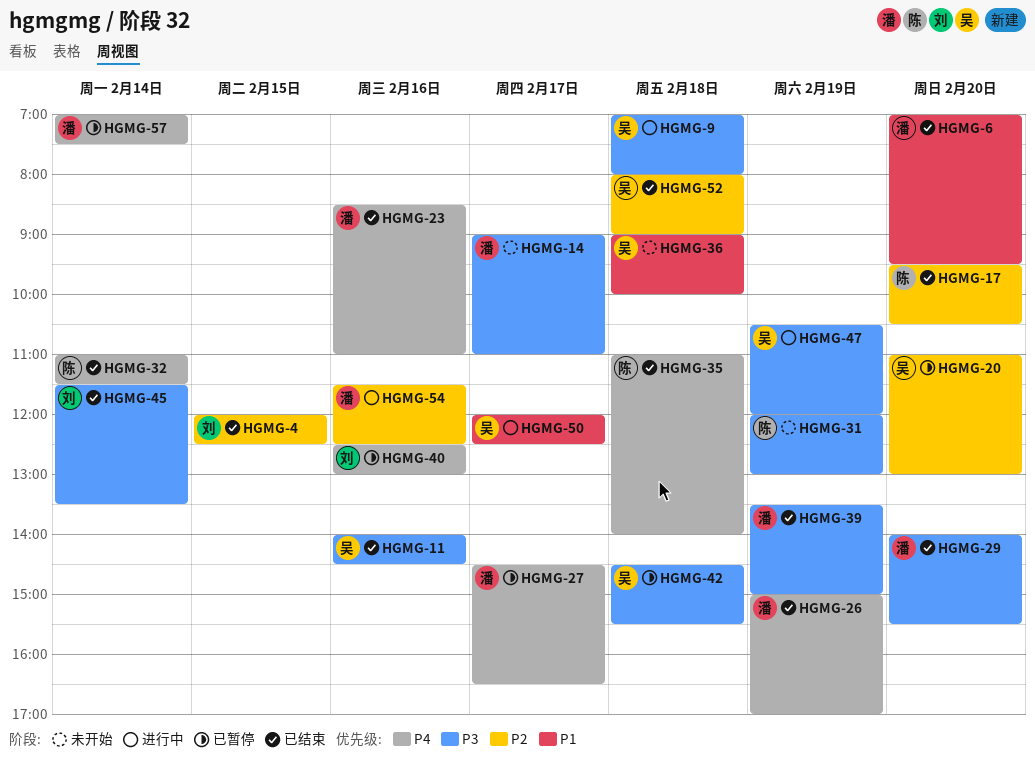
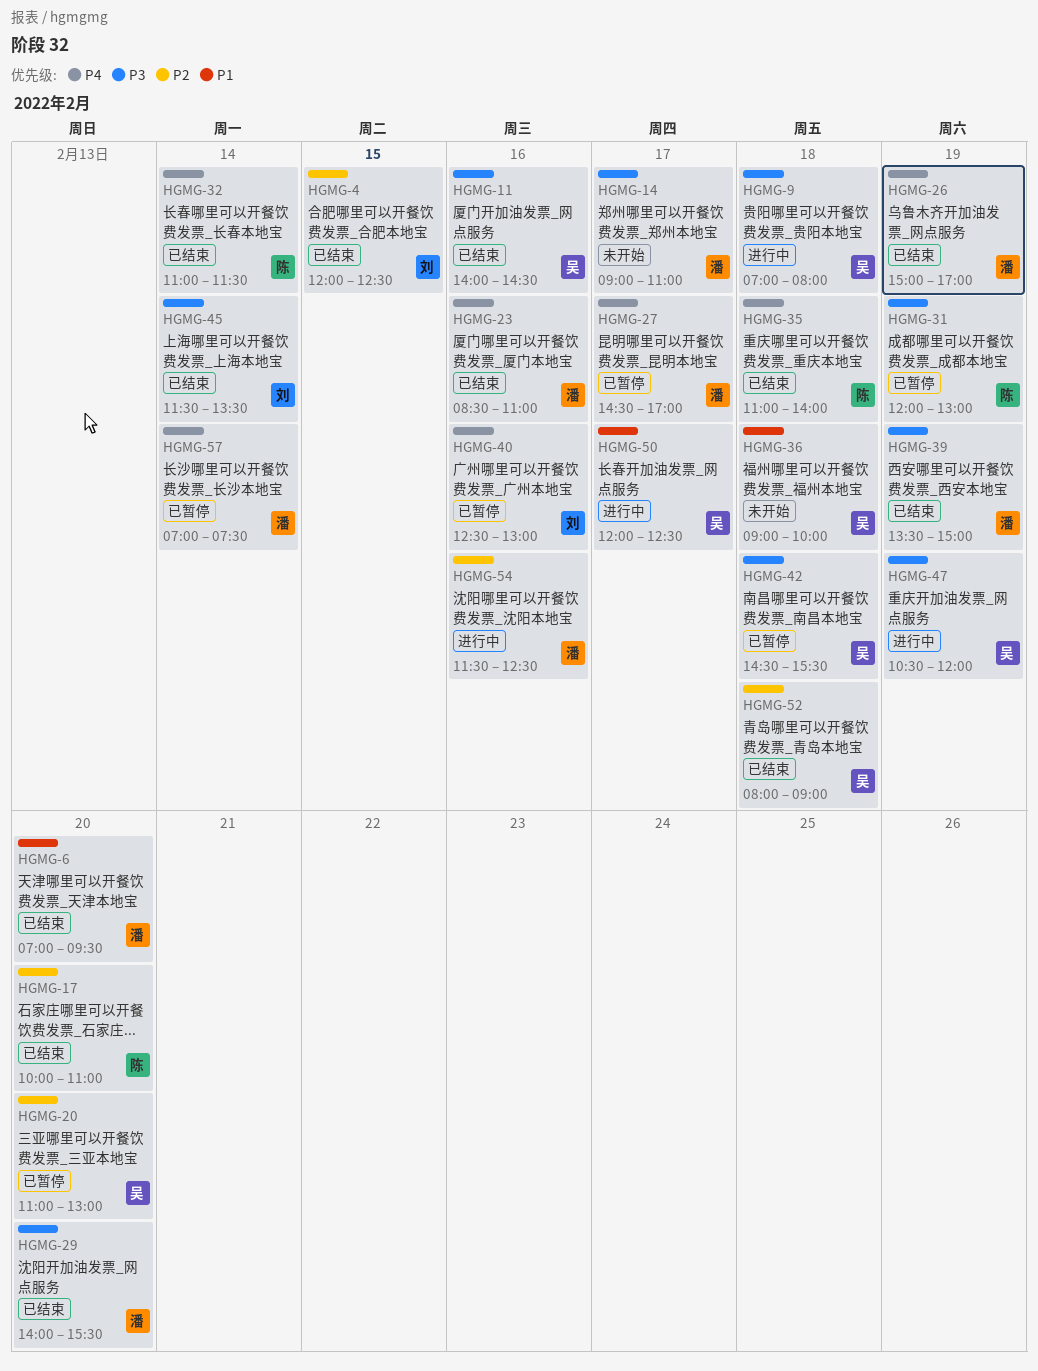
HGMG-17, begins: 09:30 -> 10:00
HGMG-17, ends: 10:30 -> 11:00
HGMG-27, ends: 16:30 -> 17:00
HGMG-31, status: 未开始 -> 已暂停

